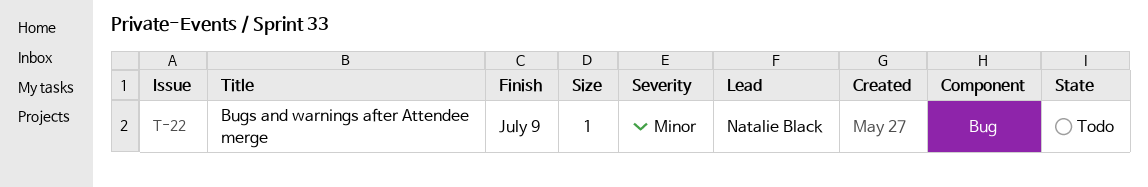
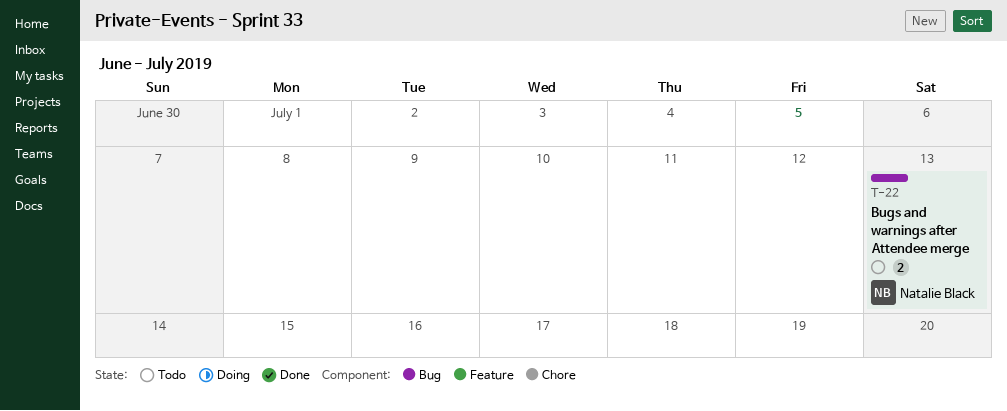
T-22, estimate: 1 -> 2
T-22, due: Jul 9 -> Jul 13

